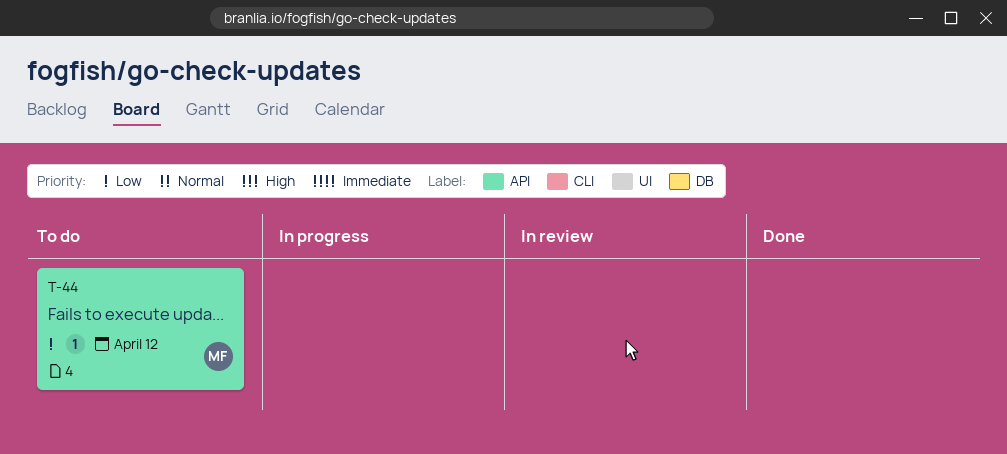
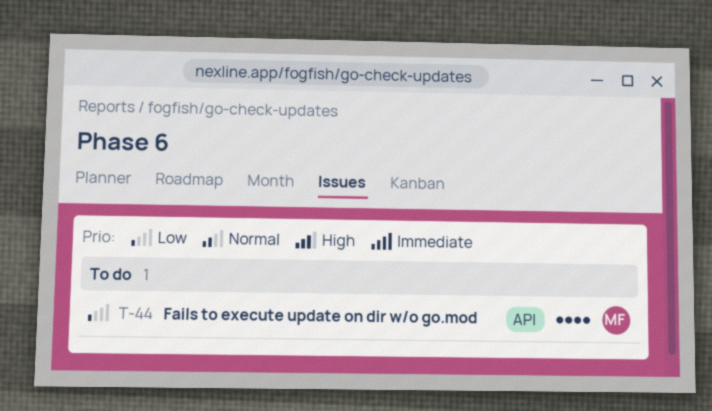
T-44, estimate: 1 -> 4

